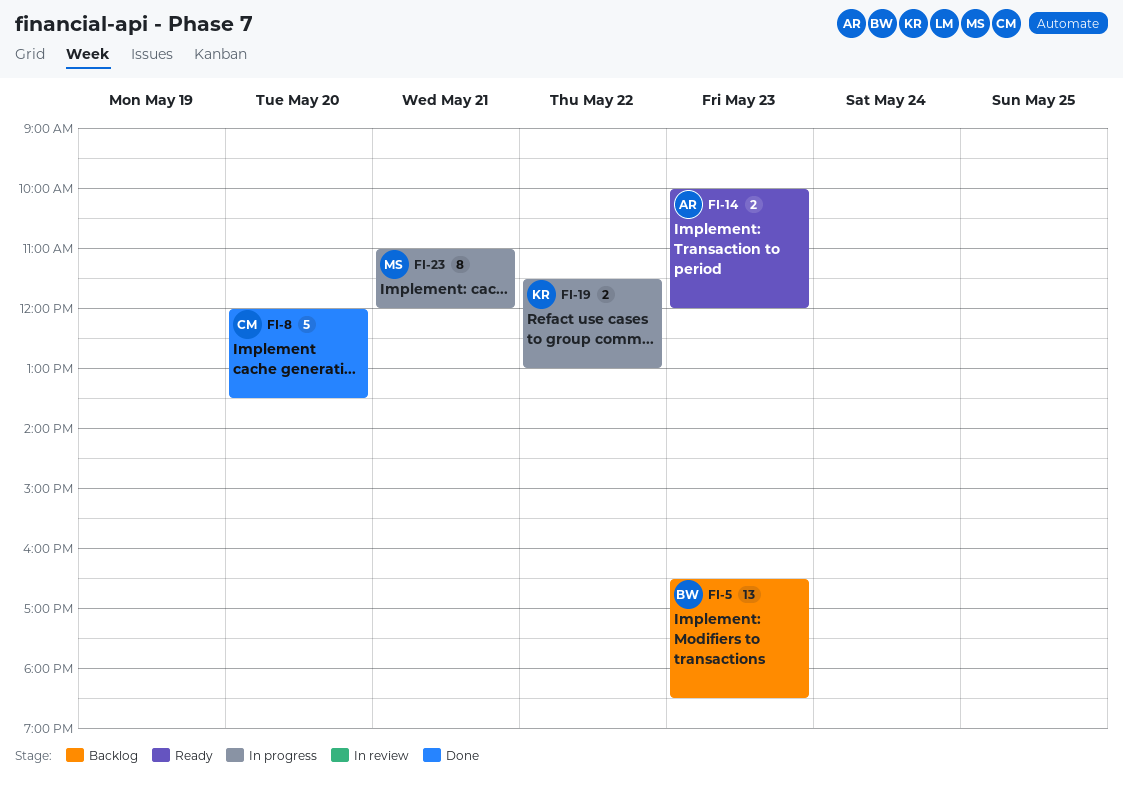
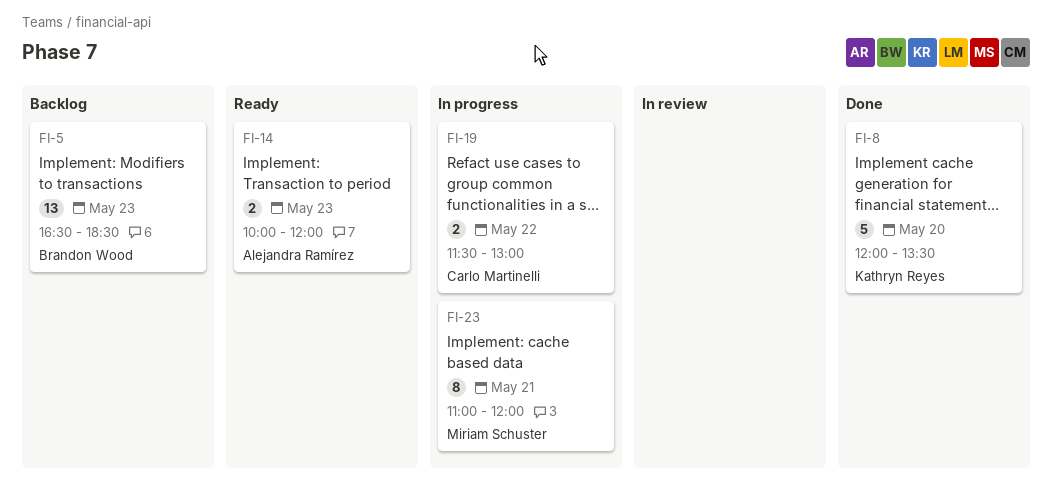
FI-8, owner: Carlo Martinelli -> Kathryn Reyes
FI-19, owner: Kathryn Reyes -> Carlo Martinelli

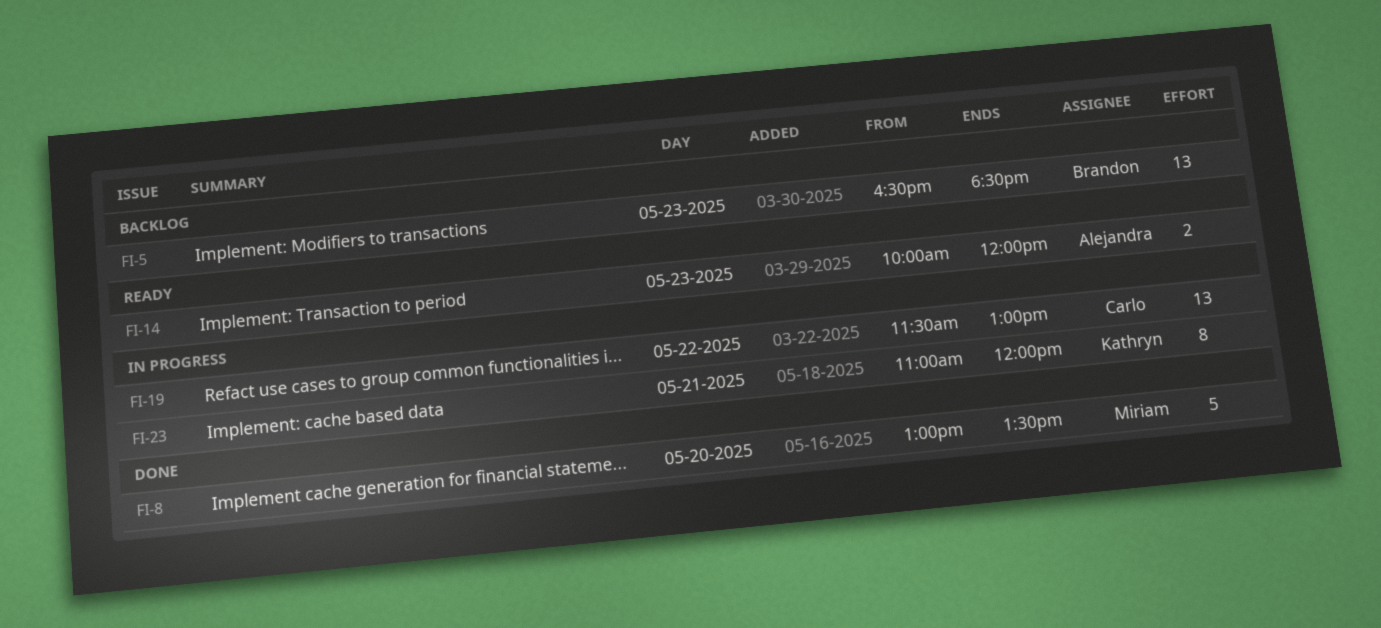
FI-8, owner: Kathryn Reyes -> Miriam Schuster
FI-8, begins: 12:00 -> 13:00
FI-19, estimate: 2 -> 13
FI-23, owner: Miriam Schuster -> Kathryn Reyes

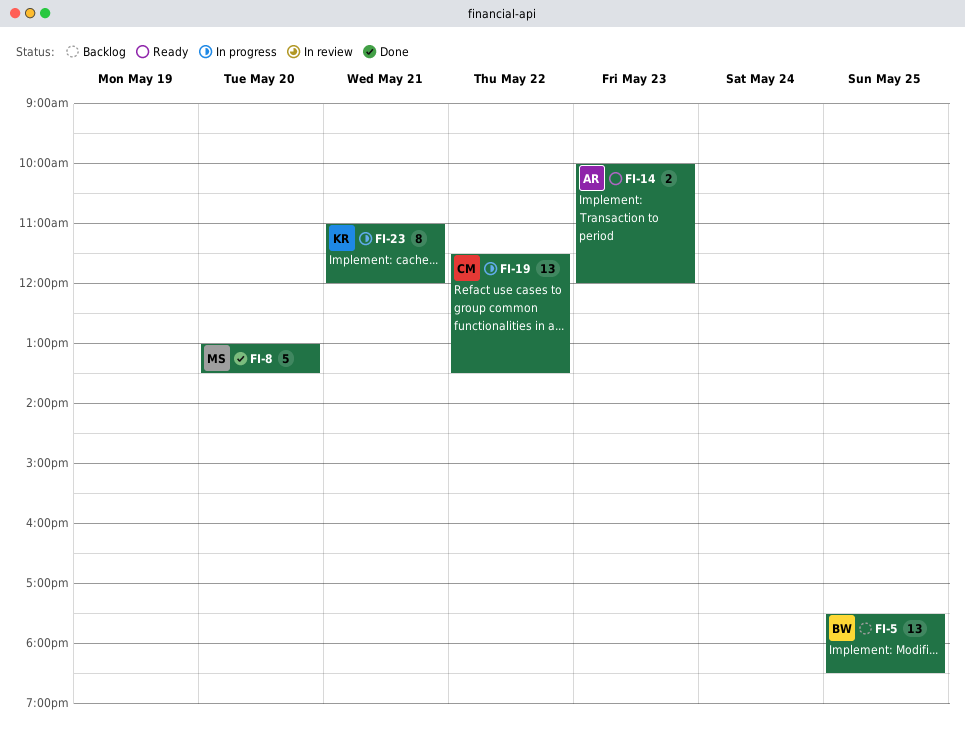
FI-5, day: May 23 -> May 25
FI-5, begins: 16:30 -> 17:30
FI-19, ends: 13:00 -> 13:30

